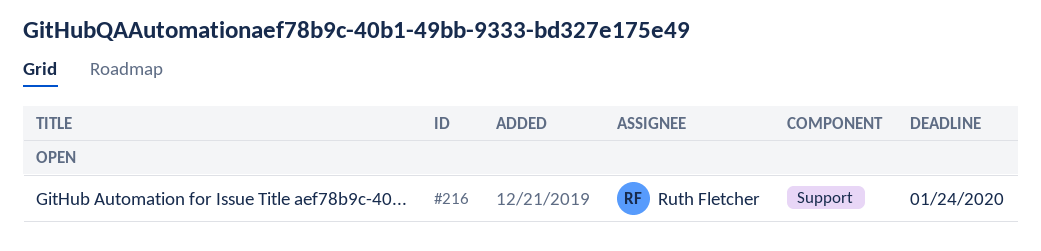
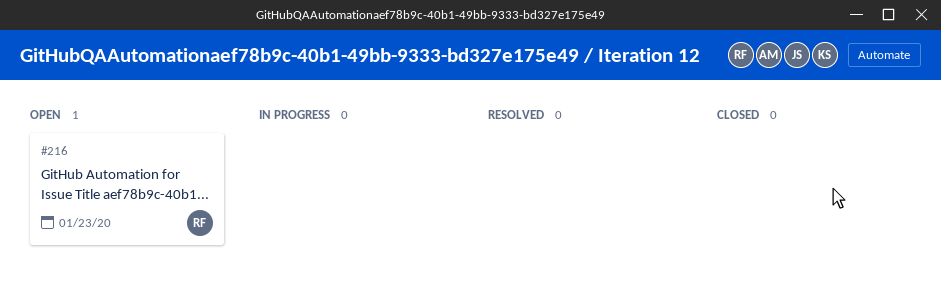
#216, due: Jan 24 -> Jan 23

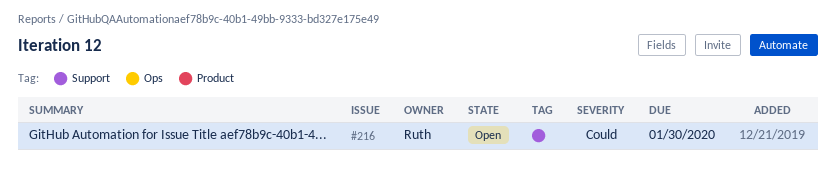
#216, due: Jan 23 -> Jan 30

